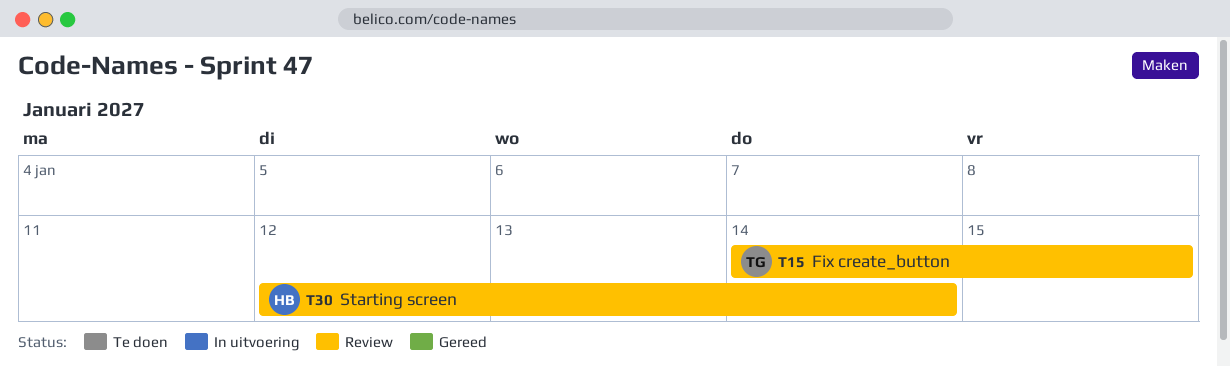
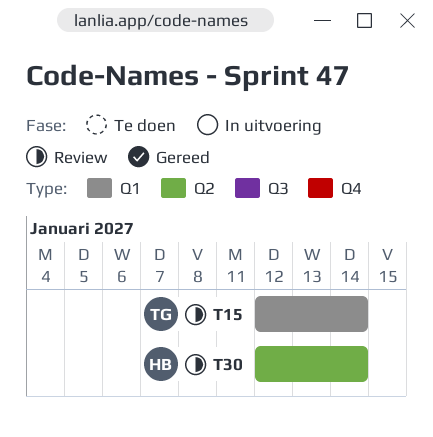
T15, start: Jan 14 -> Jan 12
T15, due: Jan 15 -> Jan 14

